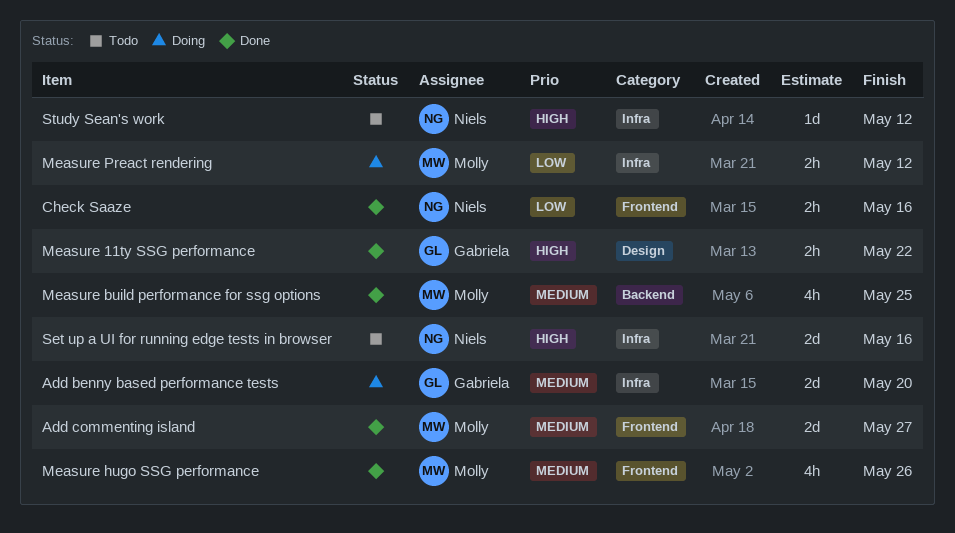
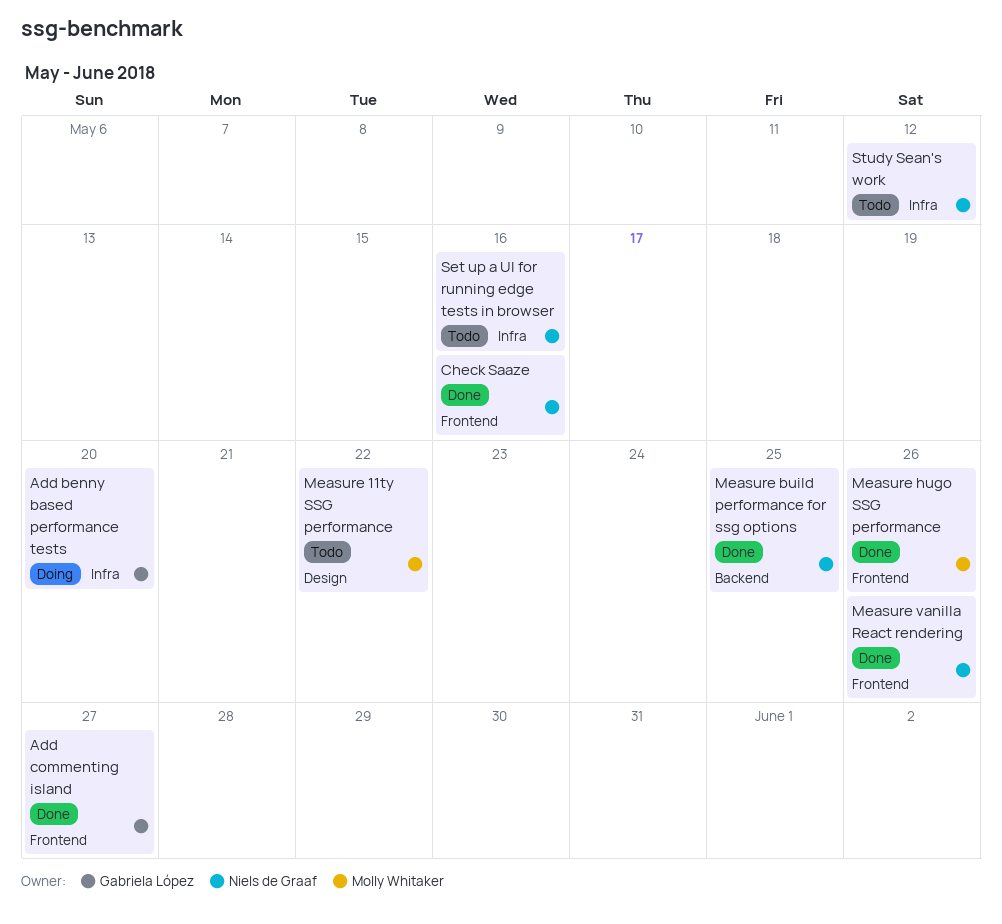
Add commenting island, owner: Molly Whitaker -> Gabriela López
Measure 11ty SSG performance, status: Done -> Todo
Measure 11ty SSG performance, owner: Gabriela López -> Molly Whitaker
Measure build performance for ssg options, owner: Molly Whitaker -> Niels de Graaf
Measure Preact rendering: present -> none
Measure vanilla React rendering: none -> present

